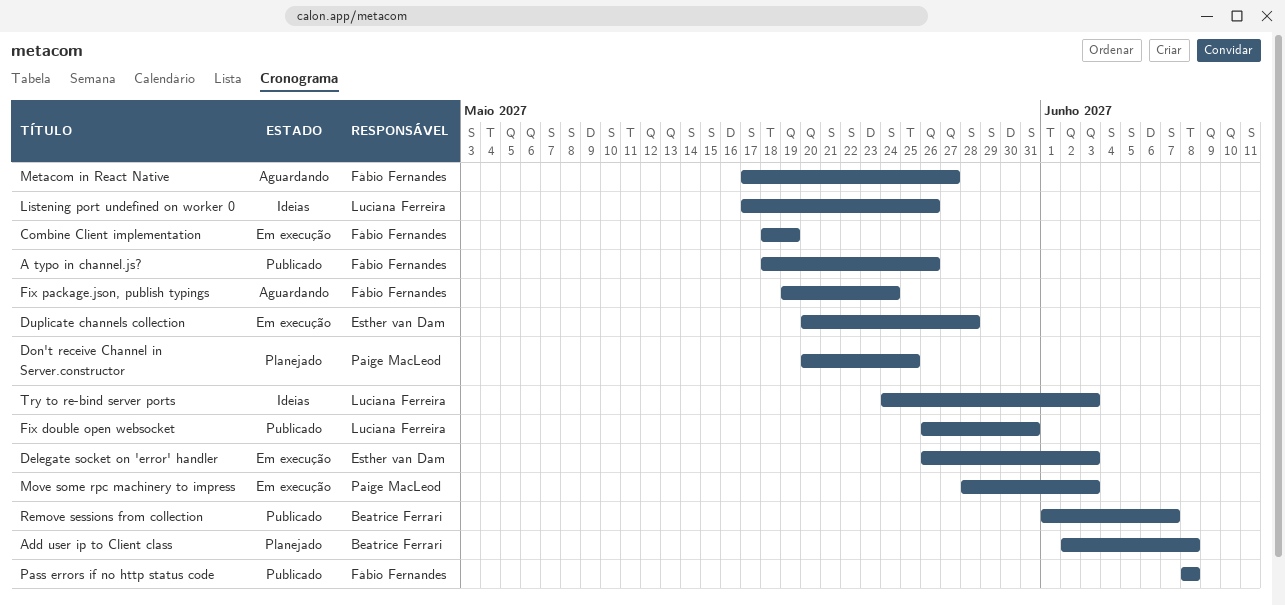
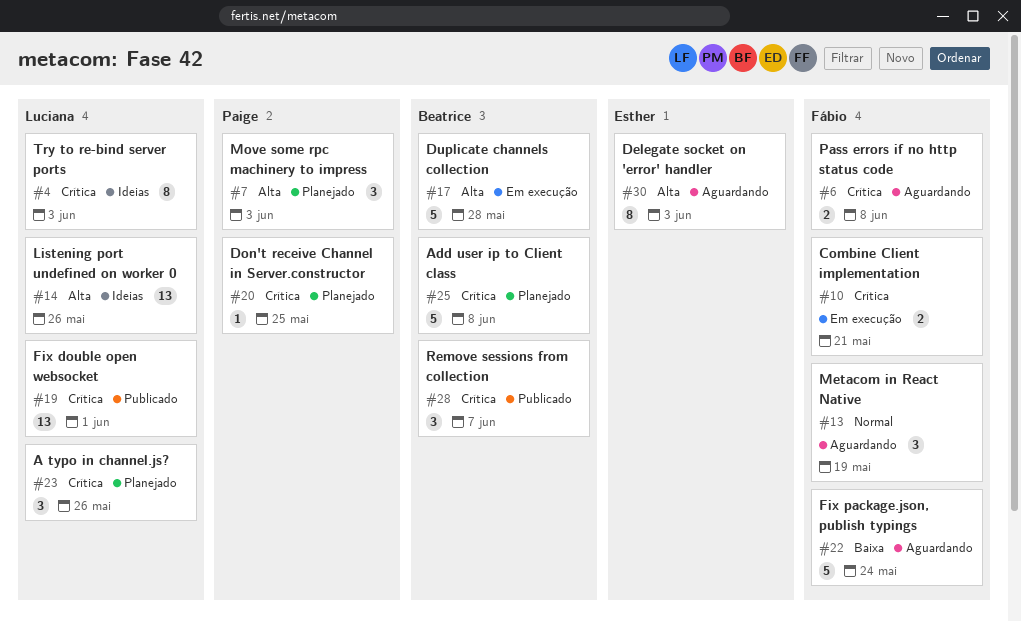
A typo in channel.js?, status: Publicado -> Planejado
A typo in channel.js?, owner: Fábio Fernandes -> Luciana Ferreira
Combine Client implementation, due: May 19 -> May 21
Delegate socket on 'error' handler, status: Em execução -> Aguardando
Duplicate channels collection, owner: Esther van Dam -> Beatrice Ferrari
Fix double open websocket, due: May 31 -> Jun 1
Metacom in React Native, due: May 27 -> May 19
Move some rpc machinery to impress, status: Em execução -> Planejado
Pass errors if no http status code, status: Publicado -> Aguardando

